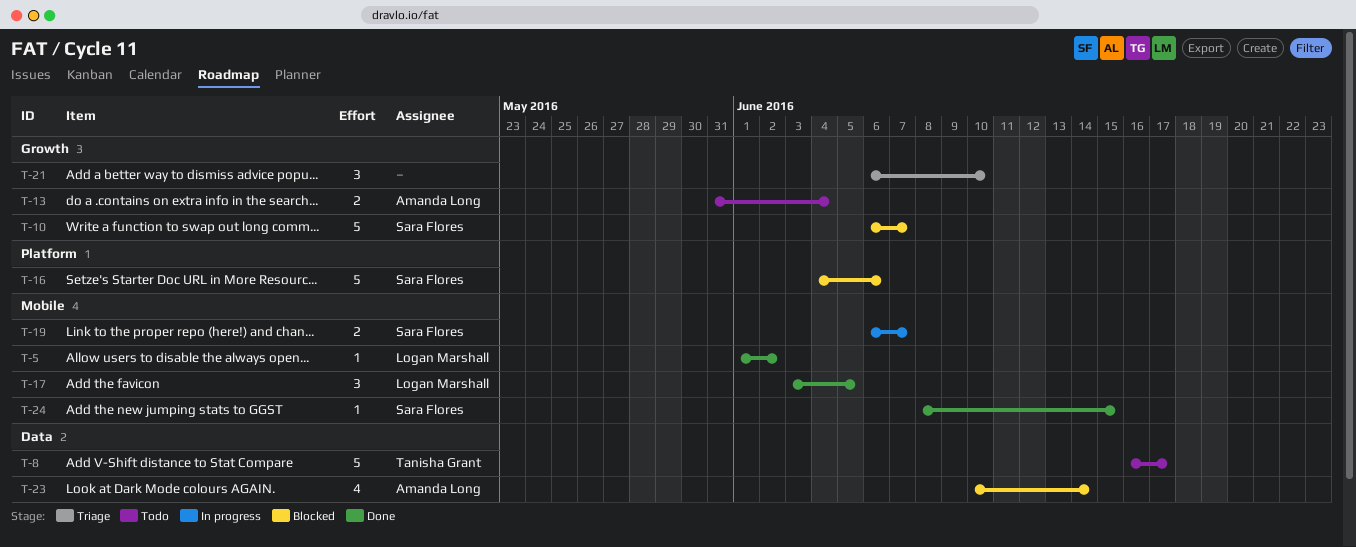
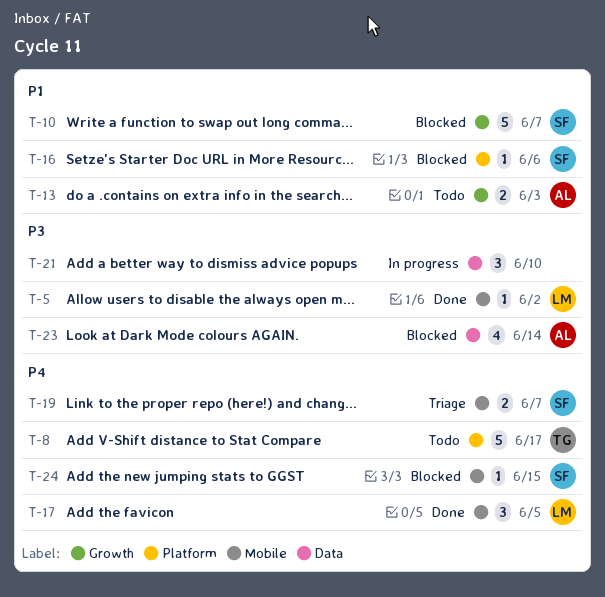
T-8, label: Data -> Platform
T-13, due: Jun 4 -> Jun 3
T-16, estimate: 5 -> 1
T-19, status: In progress -> Triage
T-21, status: Triage -> In progress
T-21, label: Growth -> Data
T-24, status: Done -> Blocked

